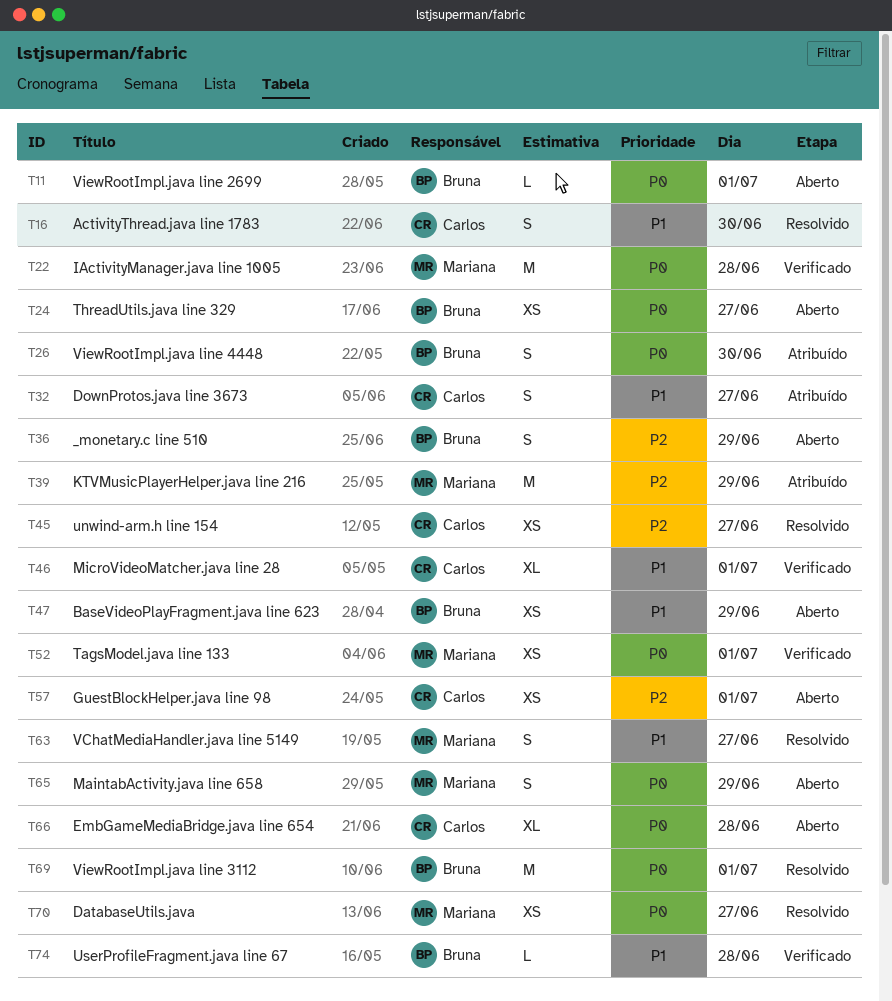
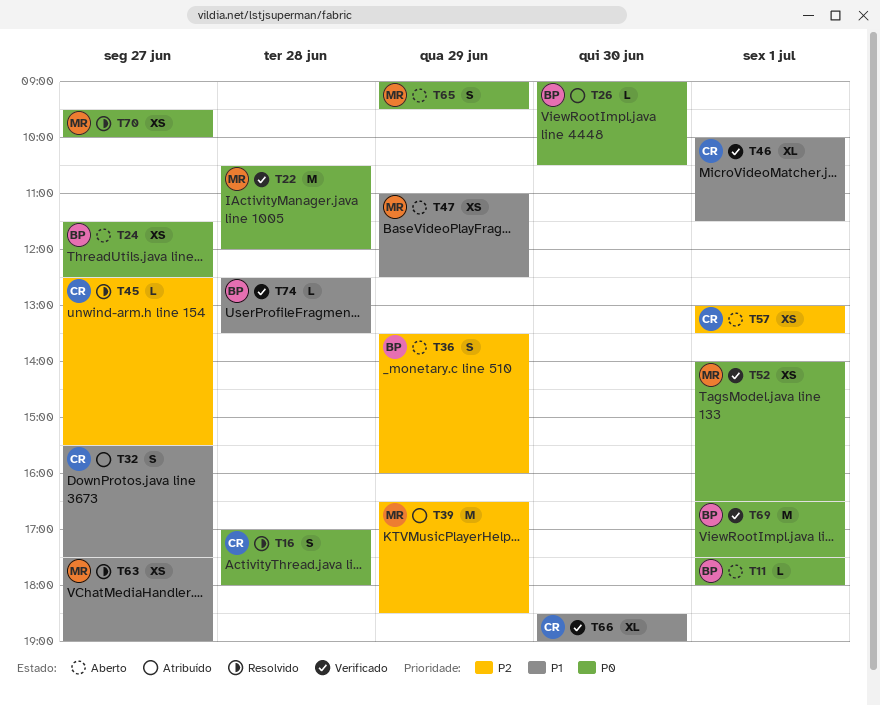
T16, priority: P1 -> P0
T16, day: Jun 30 -> Jun 28
T26, estimate: S -> L
T45, estimate: XS -> L
T47, owner: Bruna -> Mariana
T63, estimate: S -> XS
T66, status: Aberto -> Verificado
T66, priority: P0 -> P1
T66, day: Jun 28 -> Jun 30
T69, status: Resolvido -> Verificado

